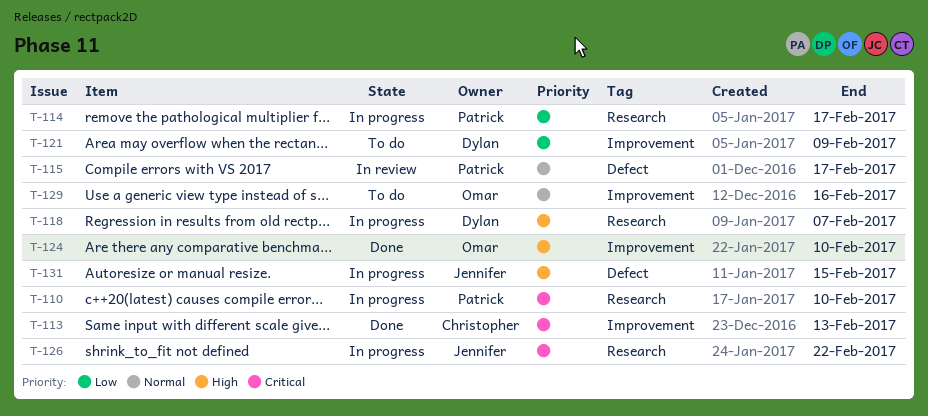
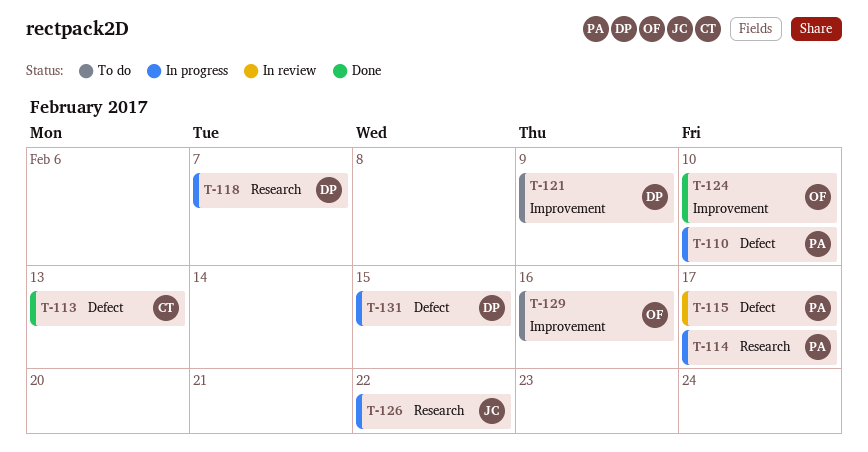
T-110, label: Research -> Defect
T-113, label: Improvement -> Defect
T-131, owner: Jennifer -> Dylan

